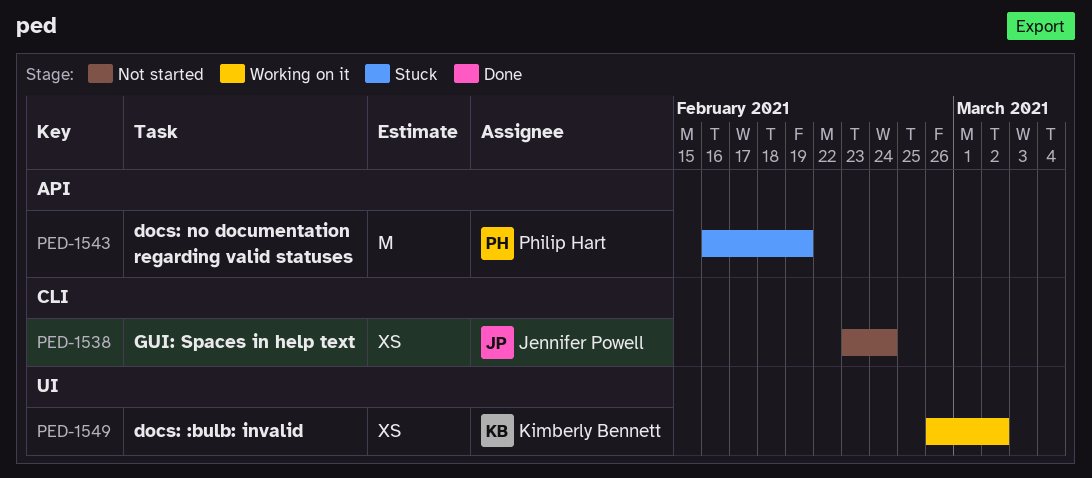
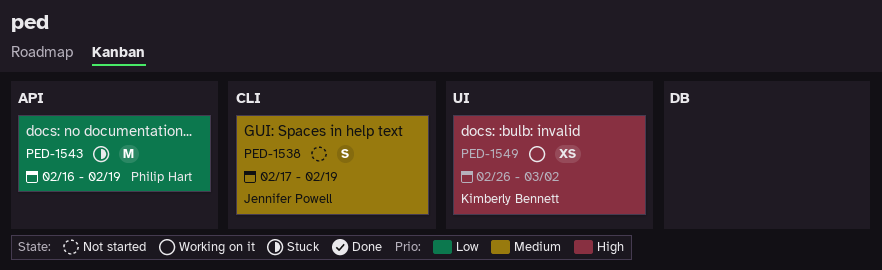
PED-1538, estimate: XS -> S
PED-1538, start: Feb 23 -> Feb 17
PED-1538, due: Feb 24 -> Feb 19

